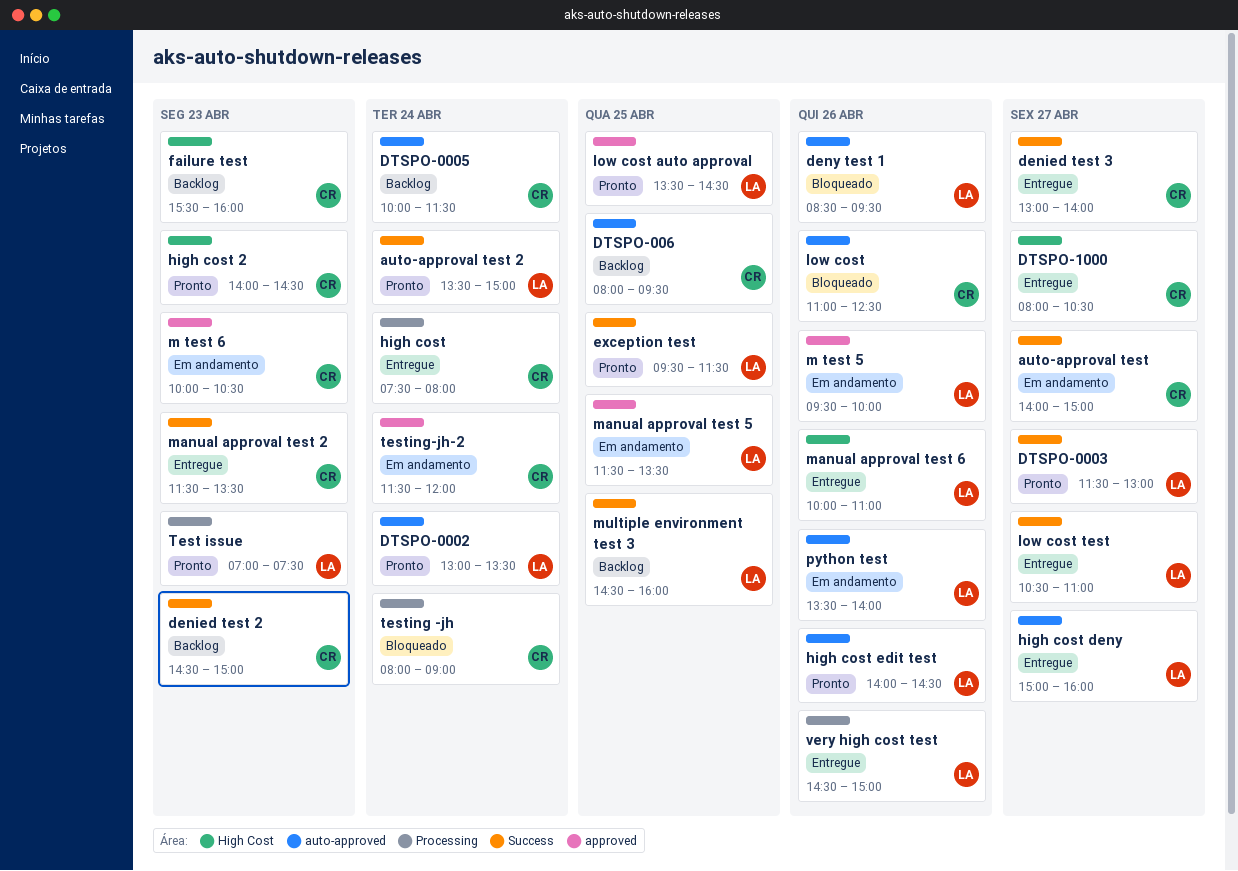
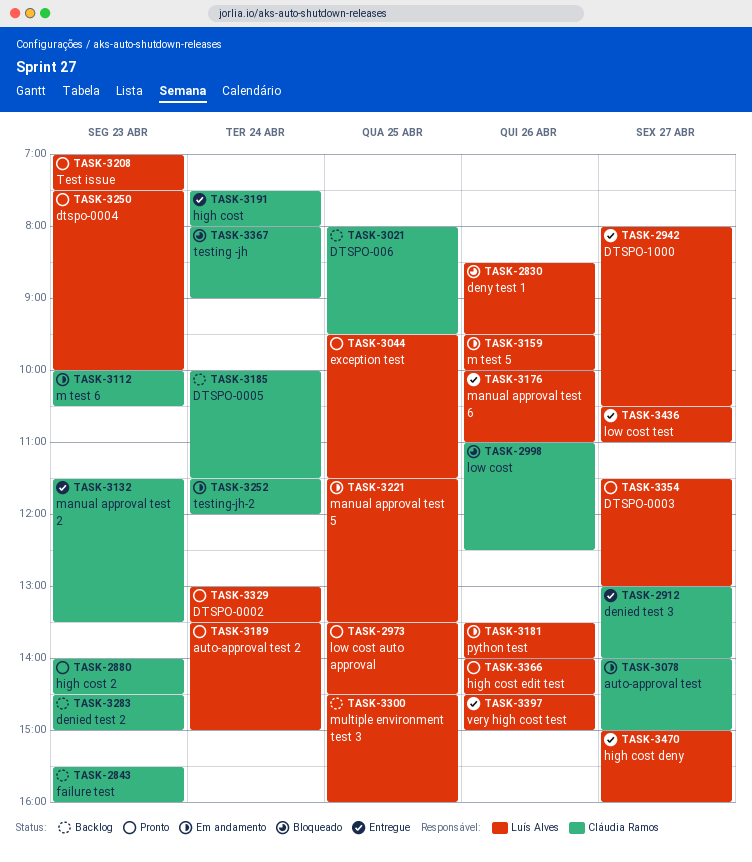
dtspo-0004: none -> present
DTSPO-1000, owner: Cláudia Ramos -> Luís Alves

